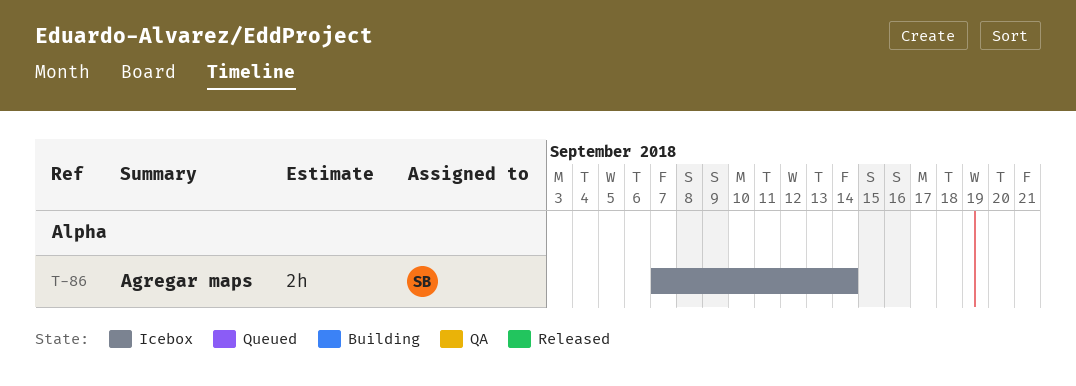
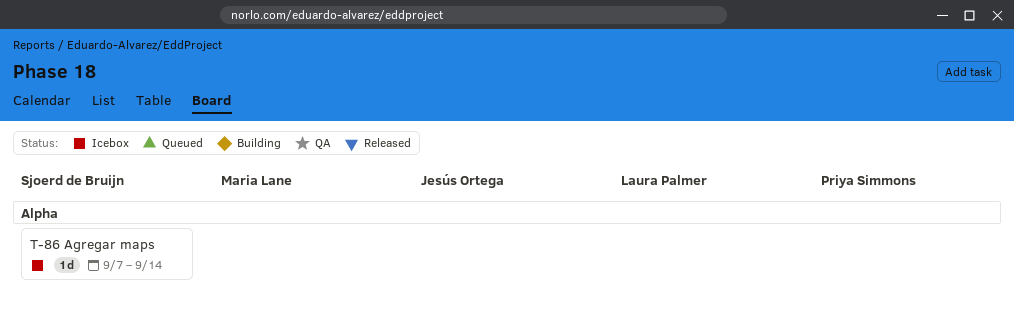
T-86, estimate: 2h -> 1d

